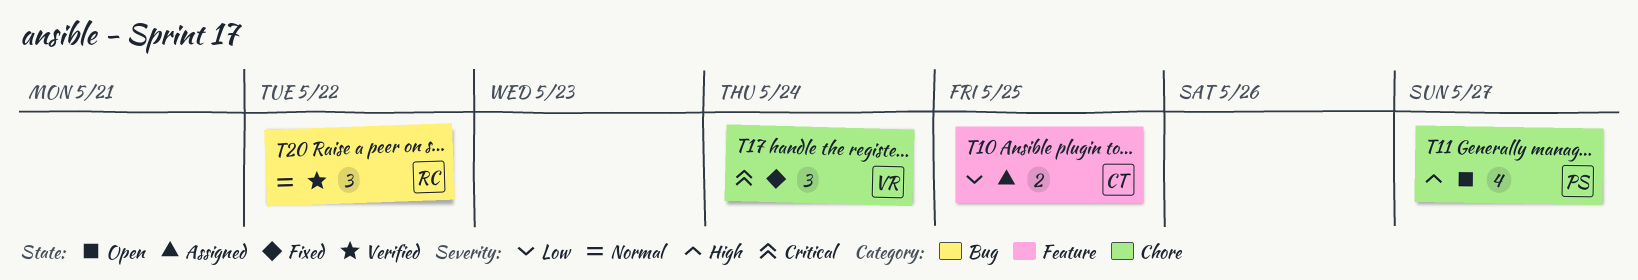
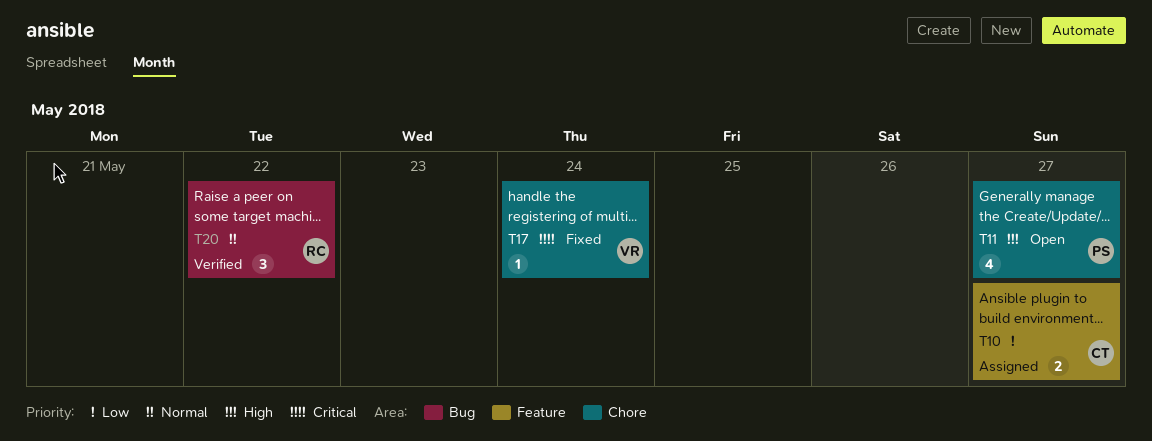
T10, due: May 25 -> May 27
T17, estimate: 3 -> 1

